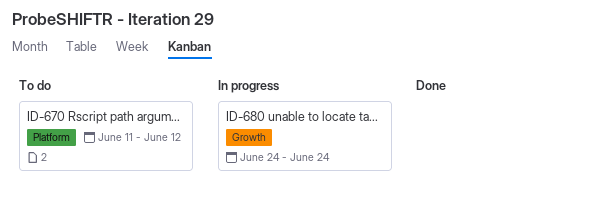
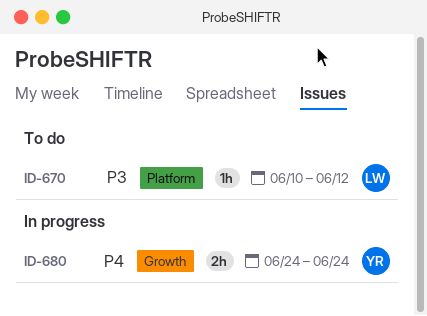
ID-670, start: Jun 11 -> Jun 10

